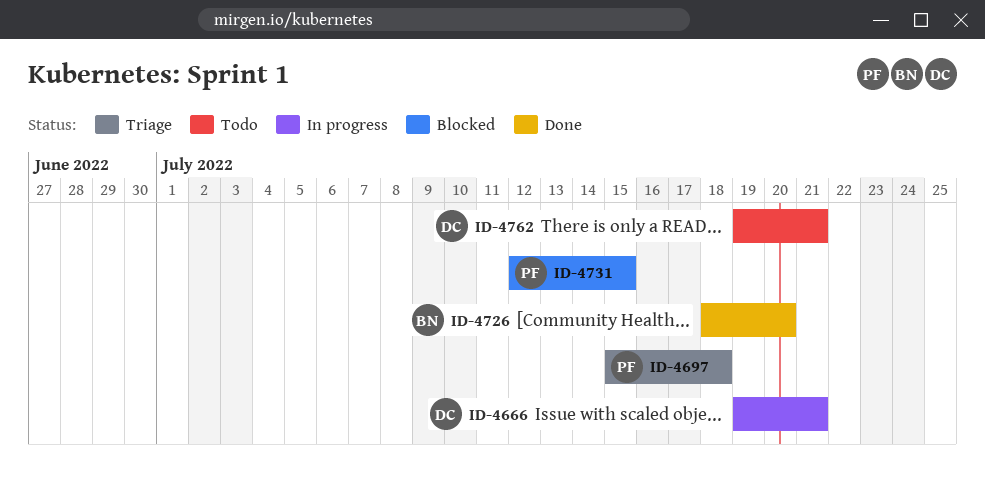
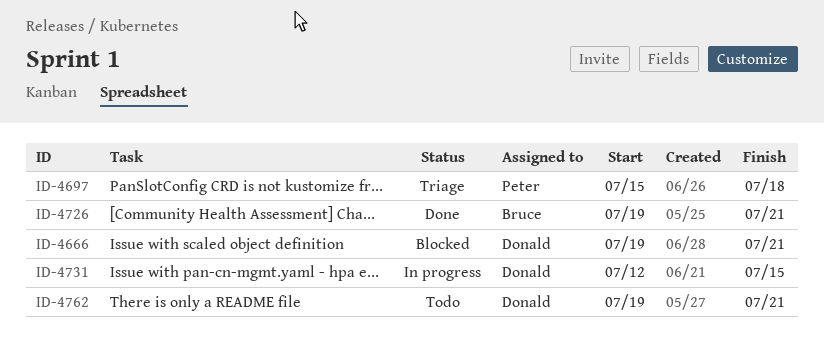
ID-4666, status: In progress -> Blocked
ID-4726, start: Jul 18 -> Jul 19
ID-4726, due: Jul 20 -> Jul 21
ID-4731, status: Blocked -> In progress
ID-4731, owner: Peter -> Donald

